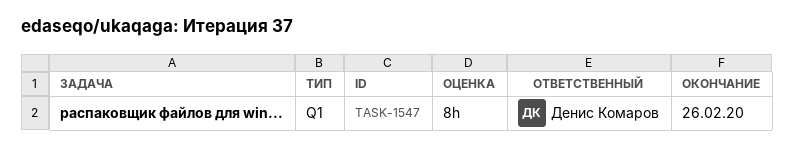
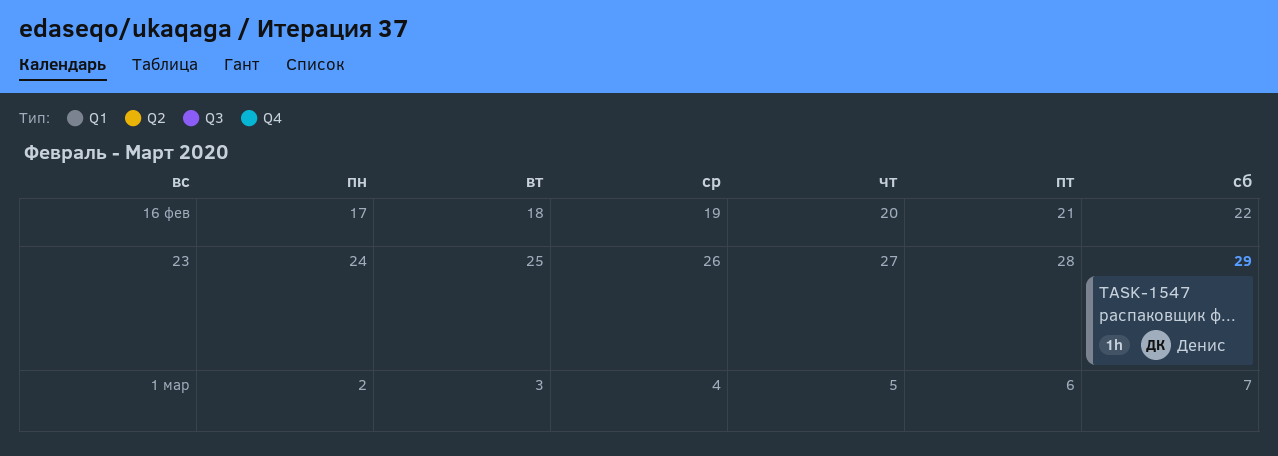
TASK-1547, estimate: 8h -> 1h
TASK-1547, due: Feb 26 -> Feb 29

